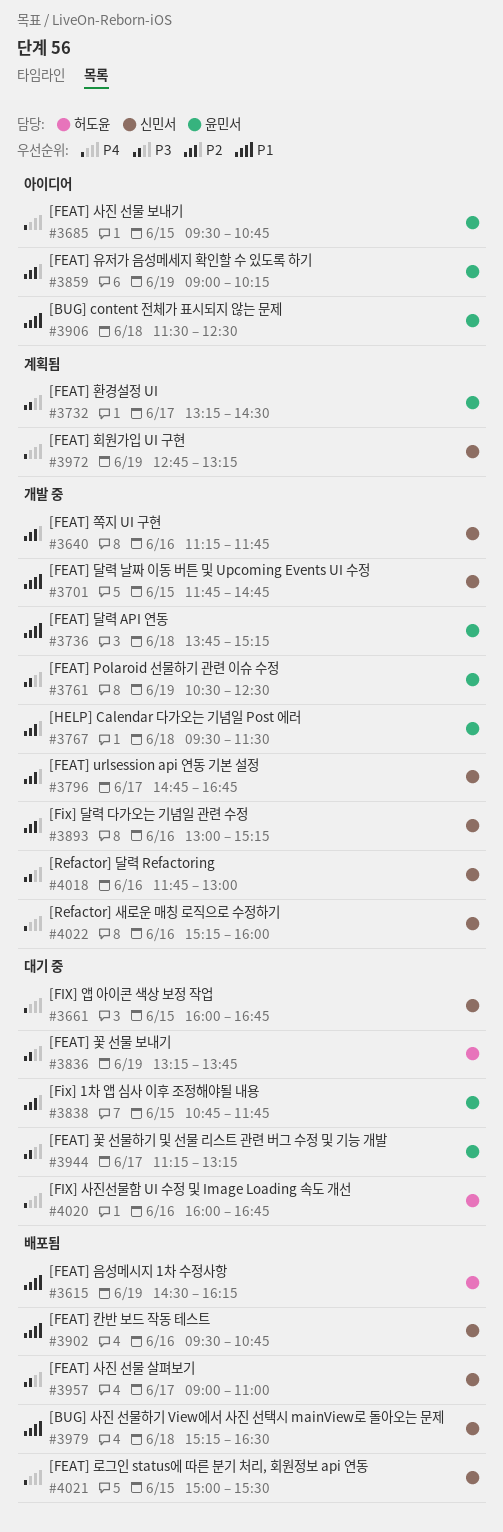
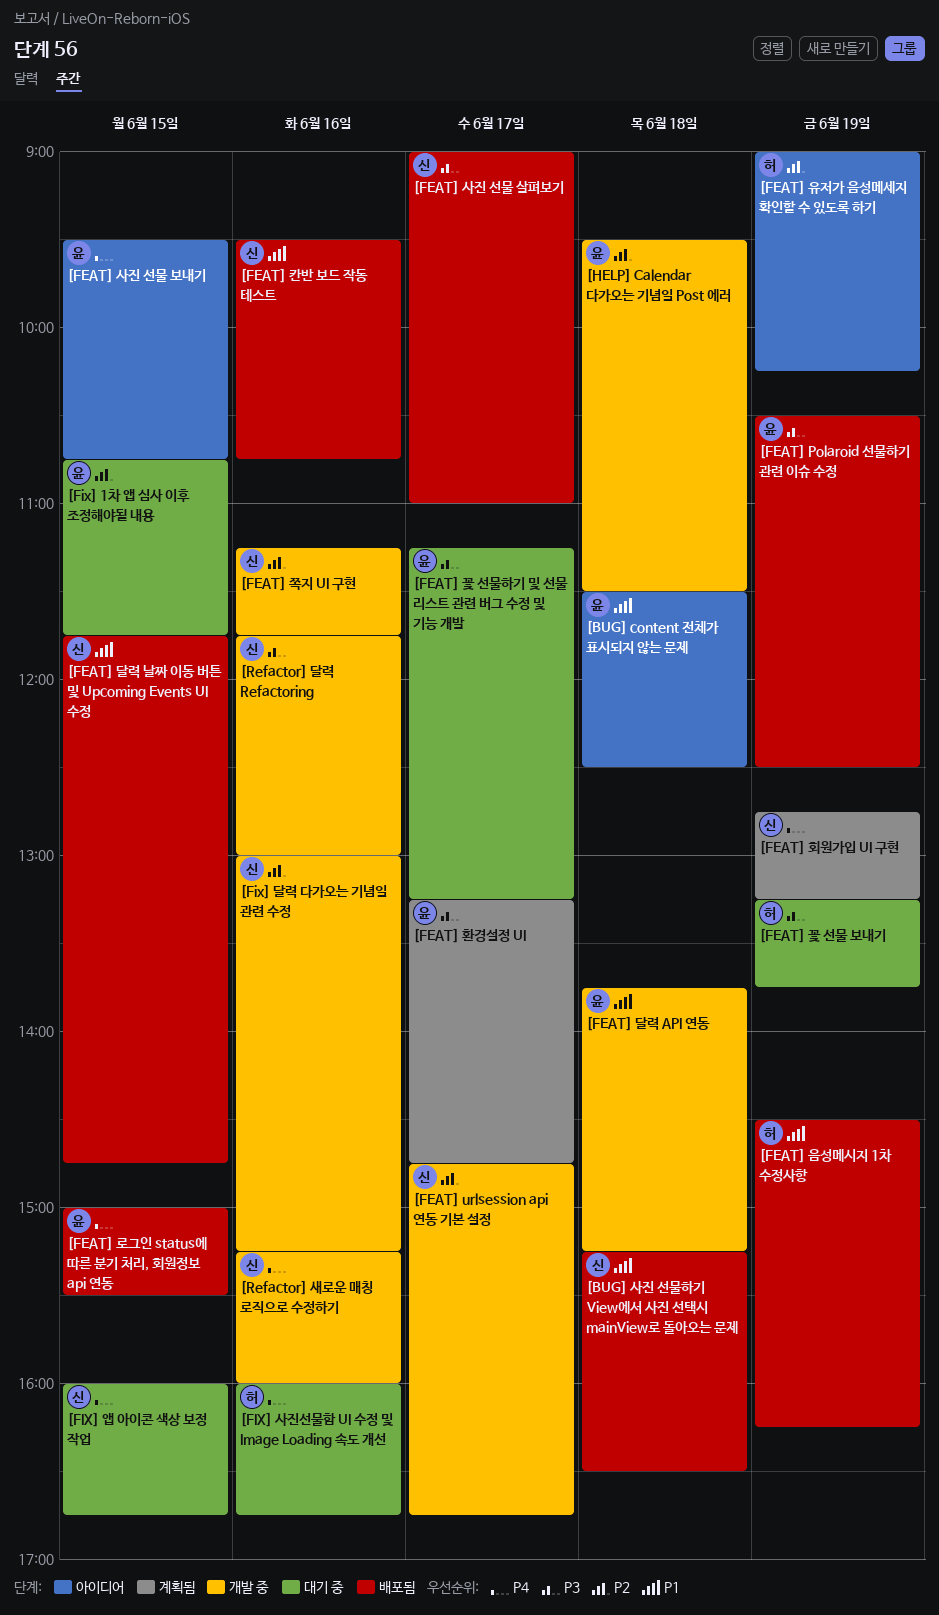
[FEAT] Polaroid 선물하기 관련 이슈 수정, status: 개발 중 -> 배포됨
[FEAT] 달력 날짜 이동 버튼 및 Upcoming Events UI 수정, status: 개발 중 -> 배포됨
[FEAT] 로그인 status에 따른 분기 처리, 회원정보 api 연동, owner: 신민서 -> 윤민서
[FEAT] 유저가 음성메세지 확인할 수 있도록 하기, owner: 윤민서 -> 허도윤
[FEAT] 환경설정 UI, ends: 14:30 -> 14:45

